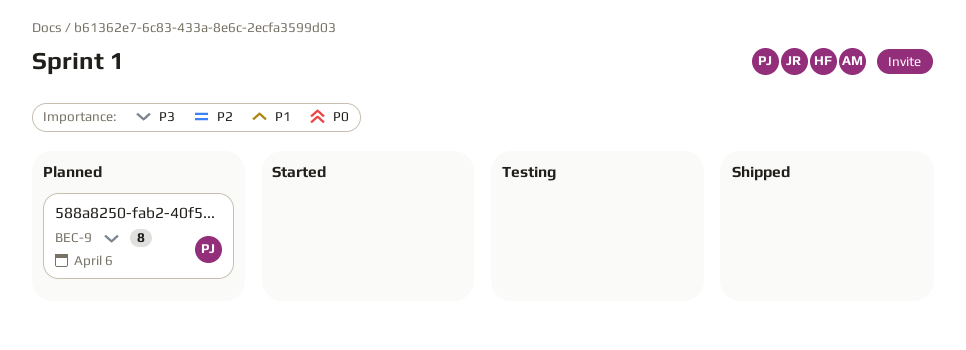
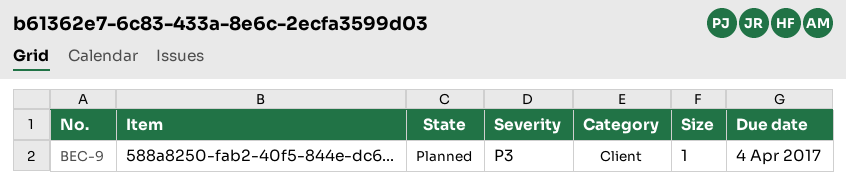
BEC-9, estimate: 8 -> 1
BEC-9, due: Apr 6 -> Apr 4

